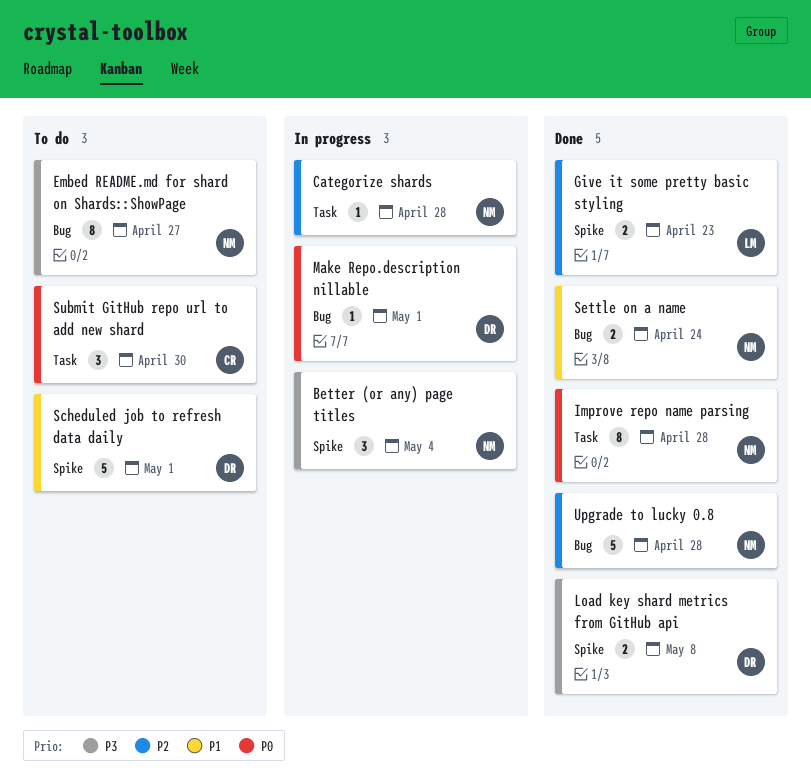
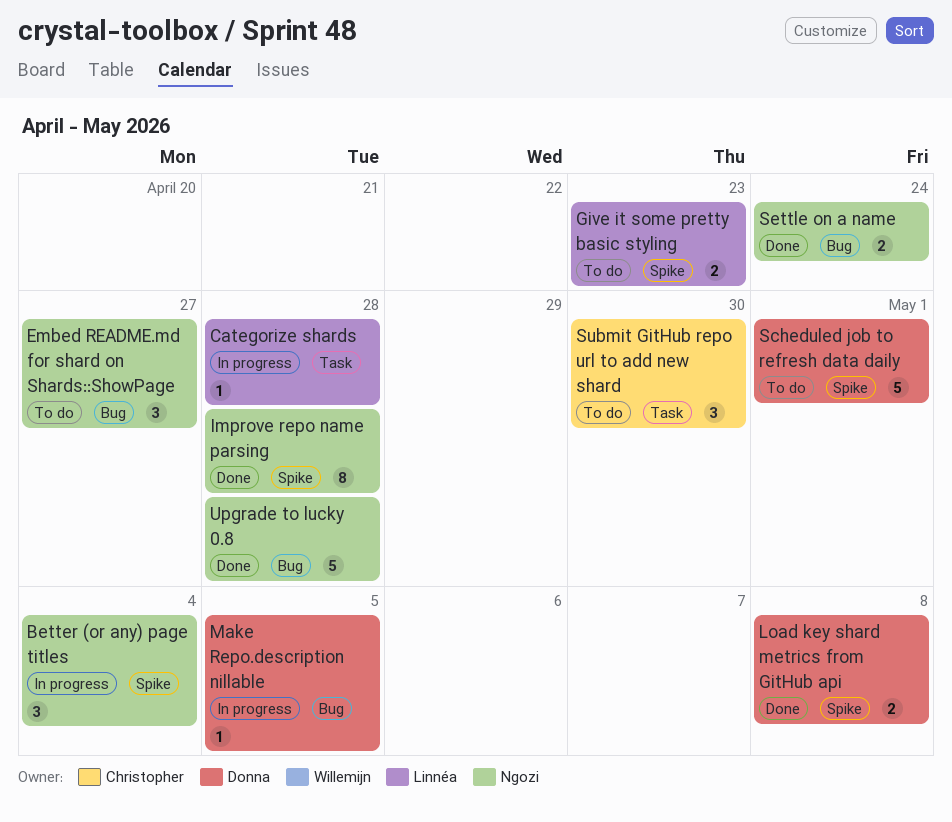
Categorize shards, owner: Ngozi -> Linnéa
Embed README.md for shard on Shards::ShowPage, estimate: 8 -> 3
Give it some pretty basic styling, status: Done -> To do
Improve repo name parsing, label: Task -> Spike
Make Repo.description nillable, due: May 1 -> May 5

